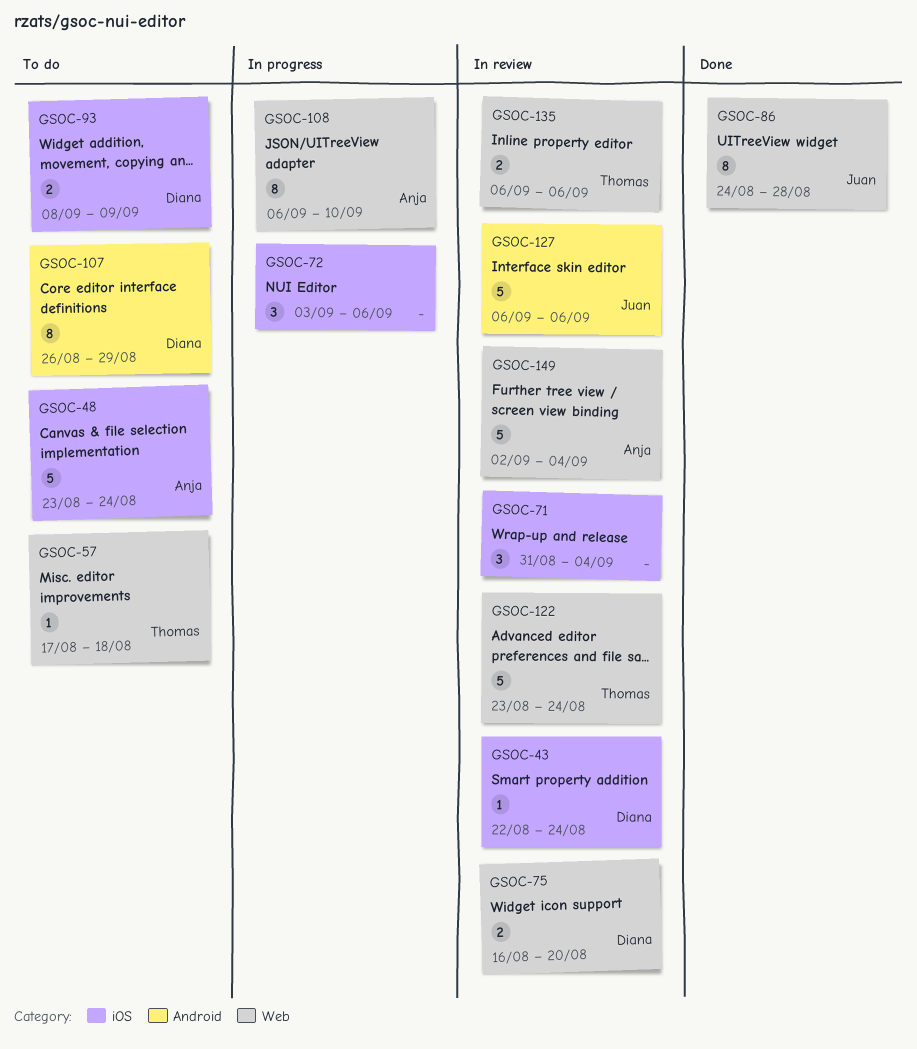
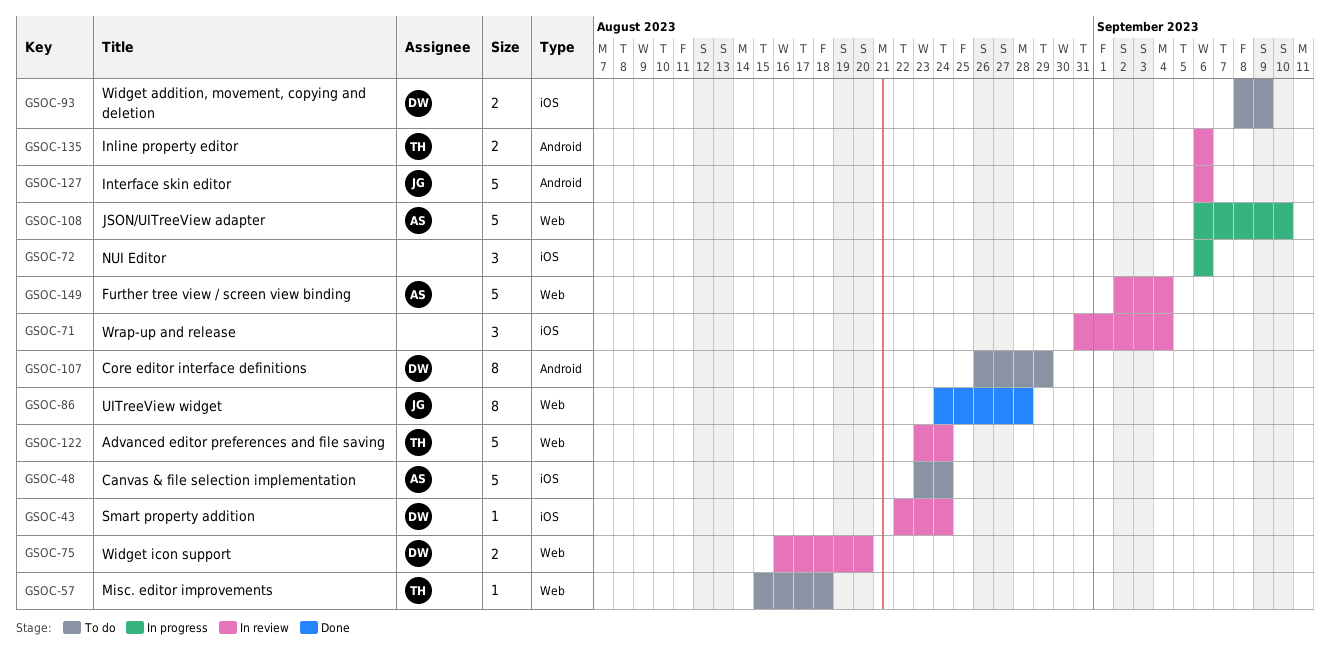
GSOC-57, start: Aug 17 -> Aug 15
GSOC-72, start: Sep 3 -> Sep 6
GSOC-108, estimate: 8 -> 5
GSOC-135, label: Web -> Android

